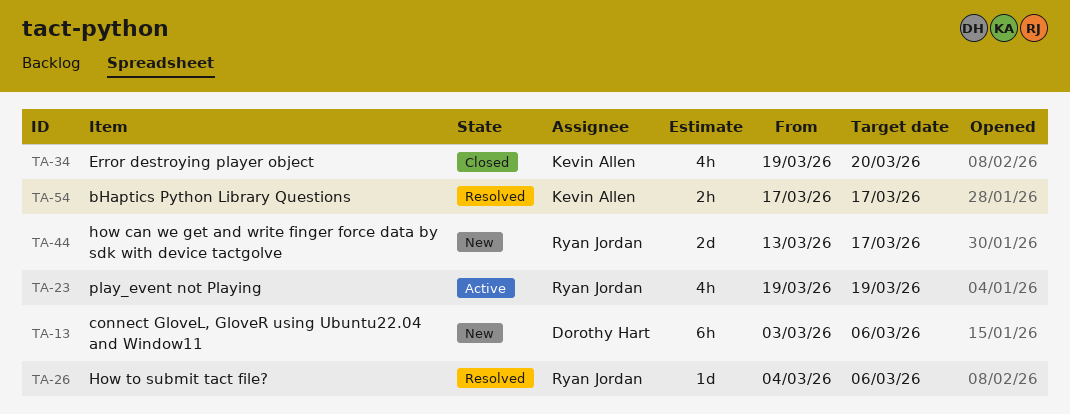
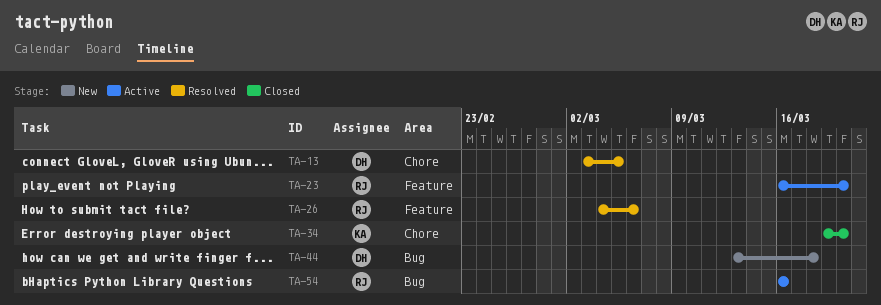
TA-13, status: New -> Resolved
TA-13, due: Mar 6 -> Mar 5
TA-23, start: Mar 19 -> Mar 16
TA-23, due: Mar 19 -> Mar 20
TA-44, owner: Ryan Jordan -> Dorothy Hart
TA-44, due: Mar 17 -> Mar 18
TA-54, status: Resolved -> Active
TA-54, owner: Kevin Allen -> Ryan Jordan
TA-54, start: Mar 17 -> Mar 16
TA-54, due: Mar 17 -> Mar 16

